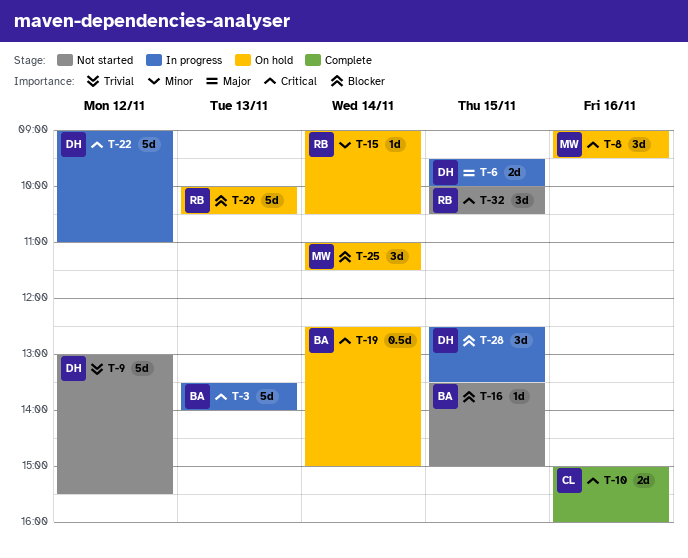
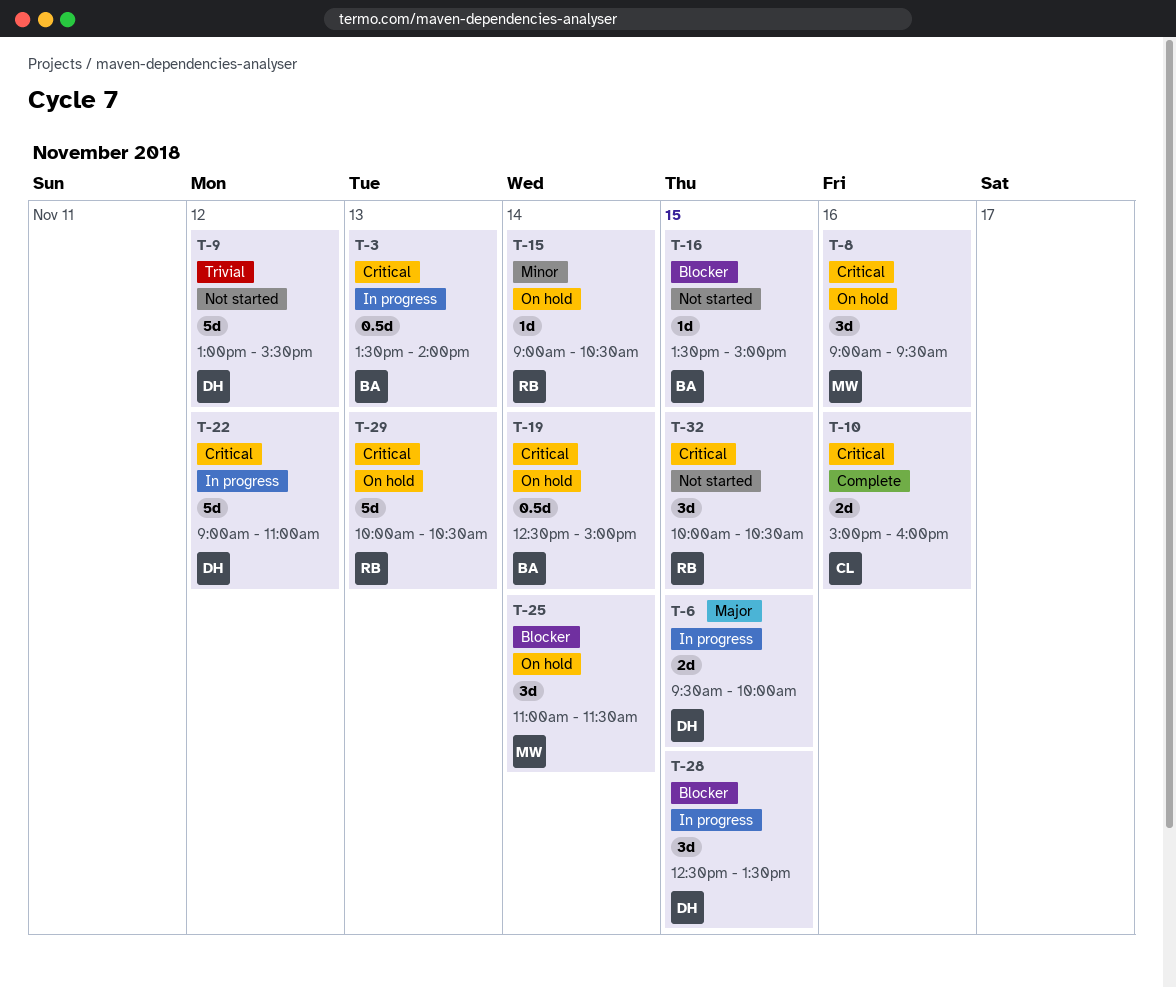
T-3, estimate: 5d -> 0.5d
T-29, priority: Blocker -> Critical

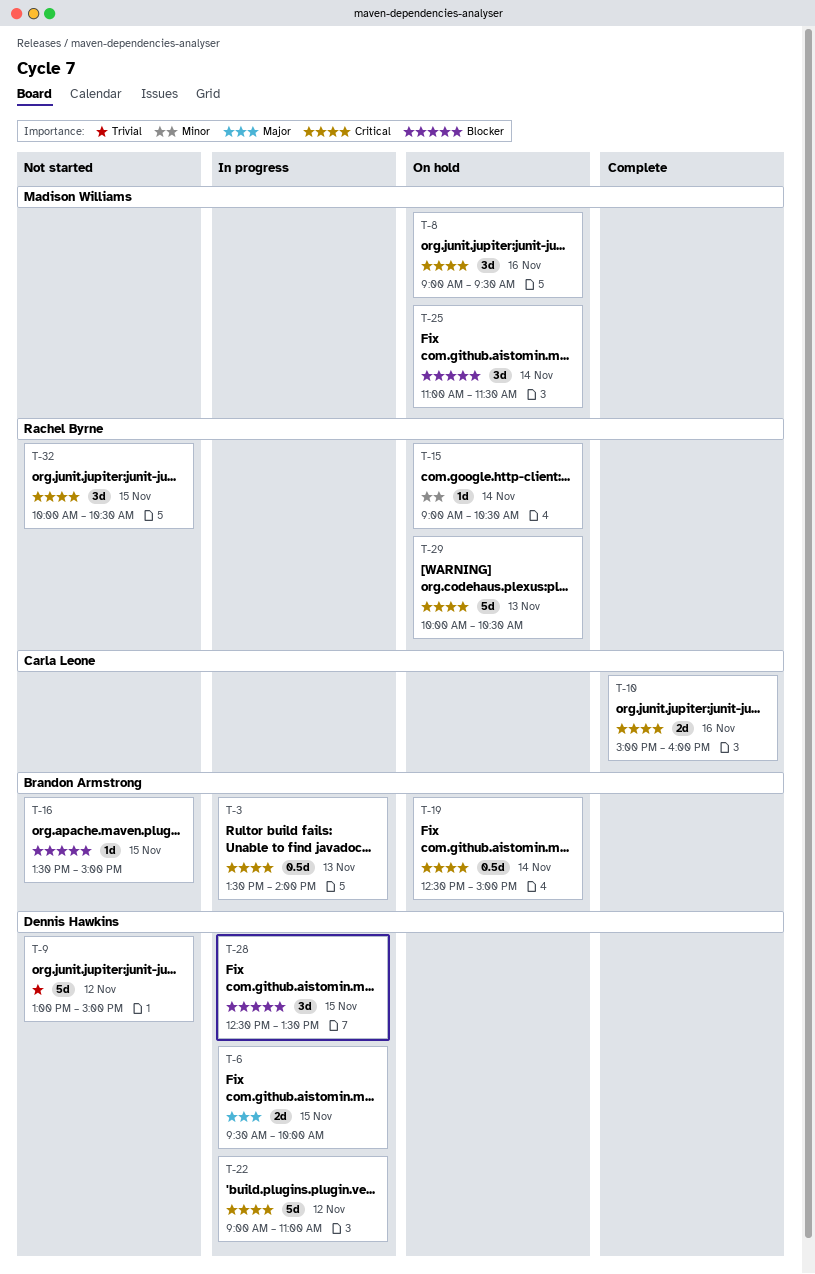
T-9, ends: 15:30 -> 15:00

